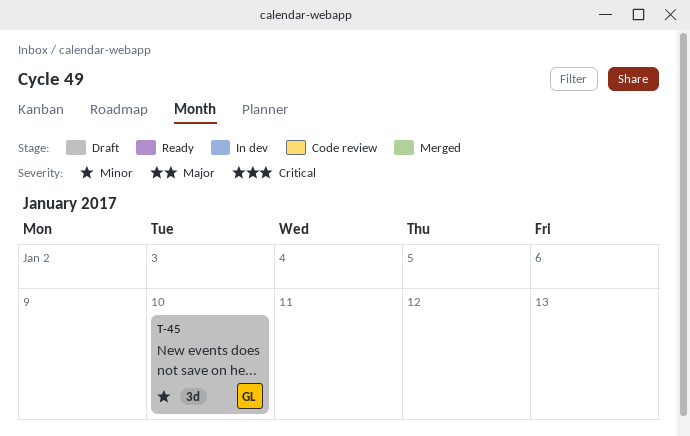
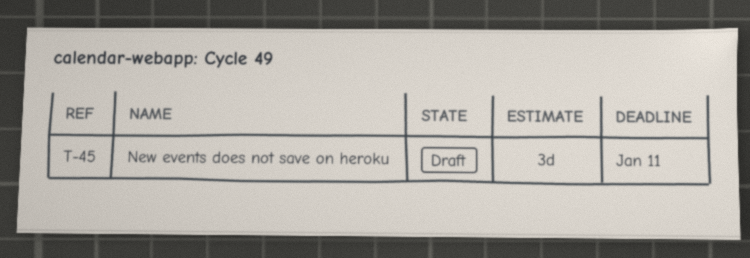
T-45, due: Jan 10 -> Jan 11

